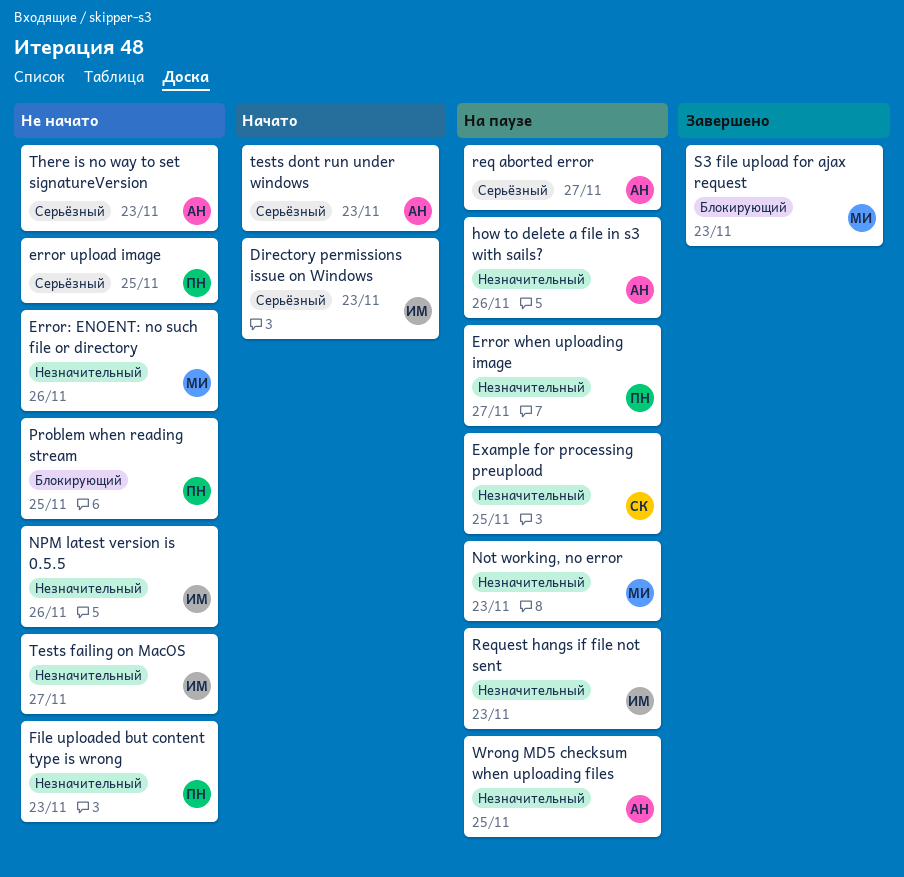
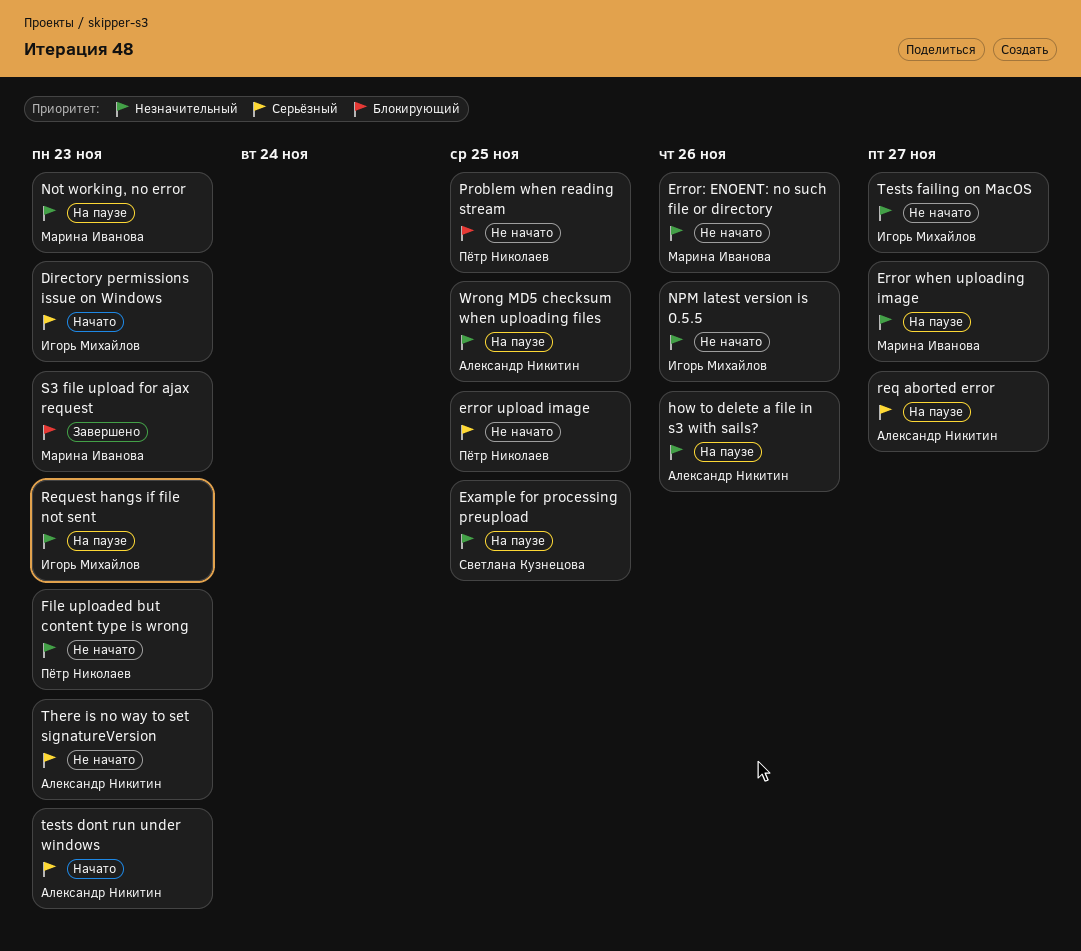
Error when uploading image, owner: Пётр Николаев -> Марина Иванова

